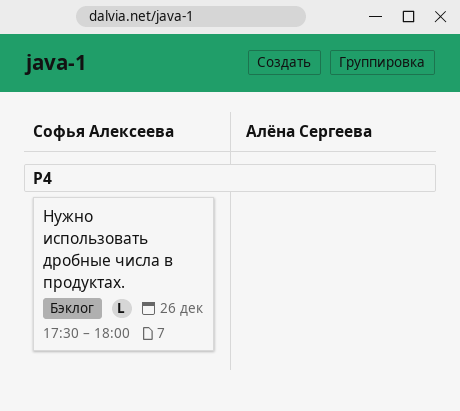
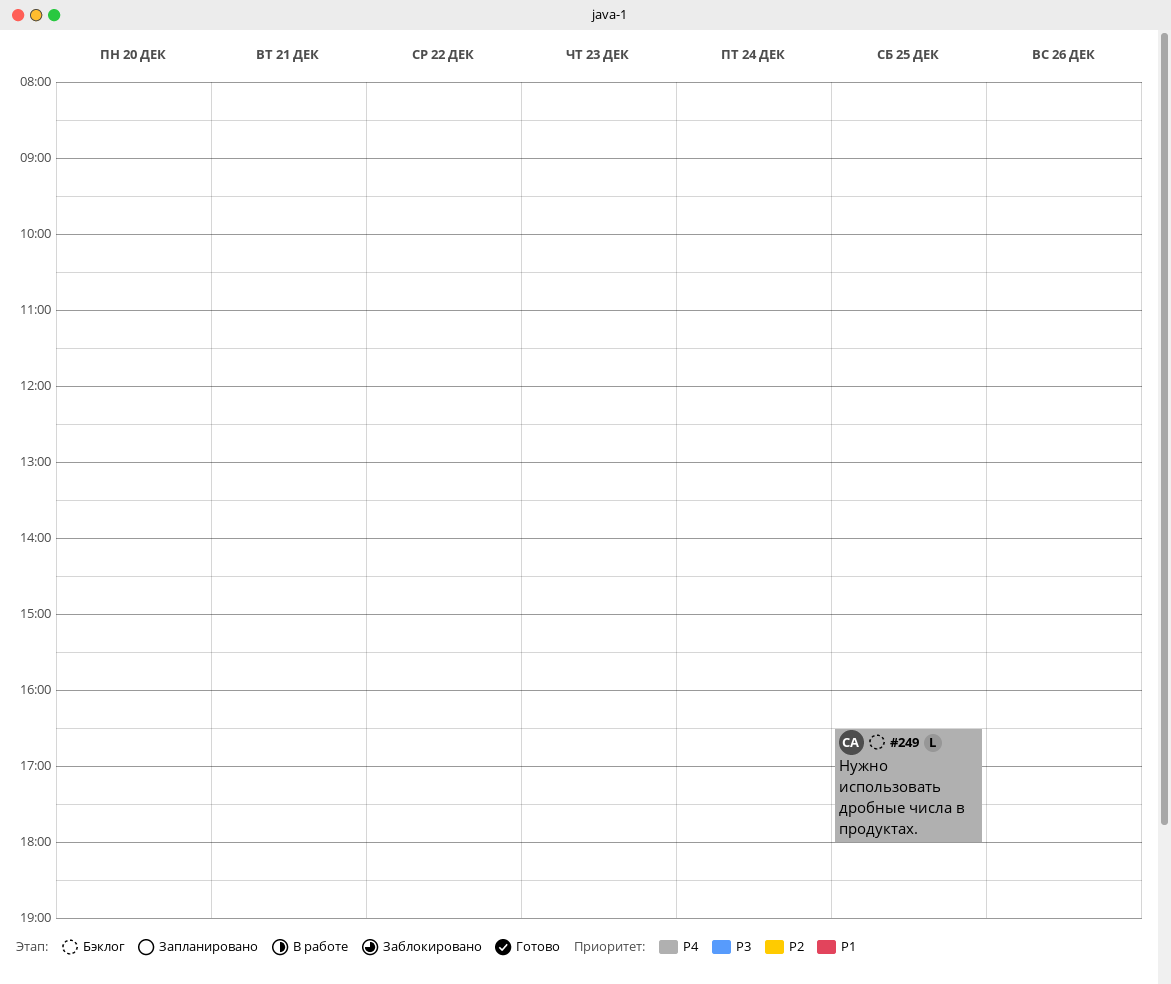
Нужно использовать дробные числа в продуктах., day: Dec 26 -> Dec 25
Нужно использовать дробные числа в продуктах., begins: 17:30 -> 16:30

